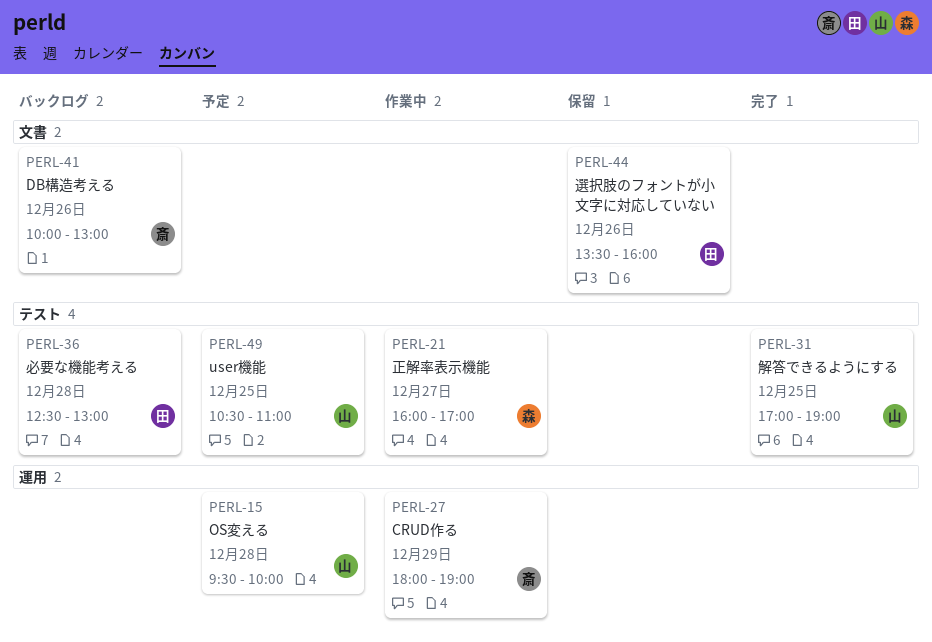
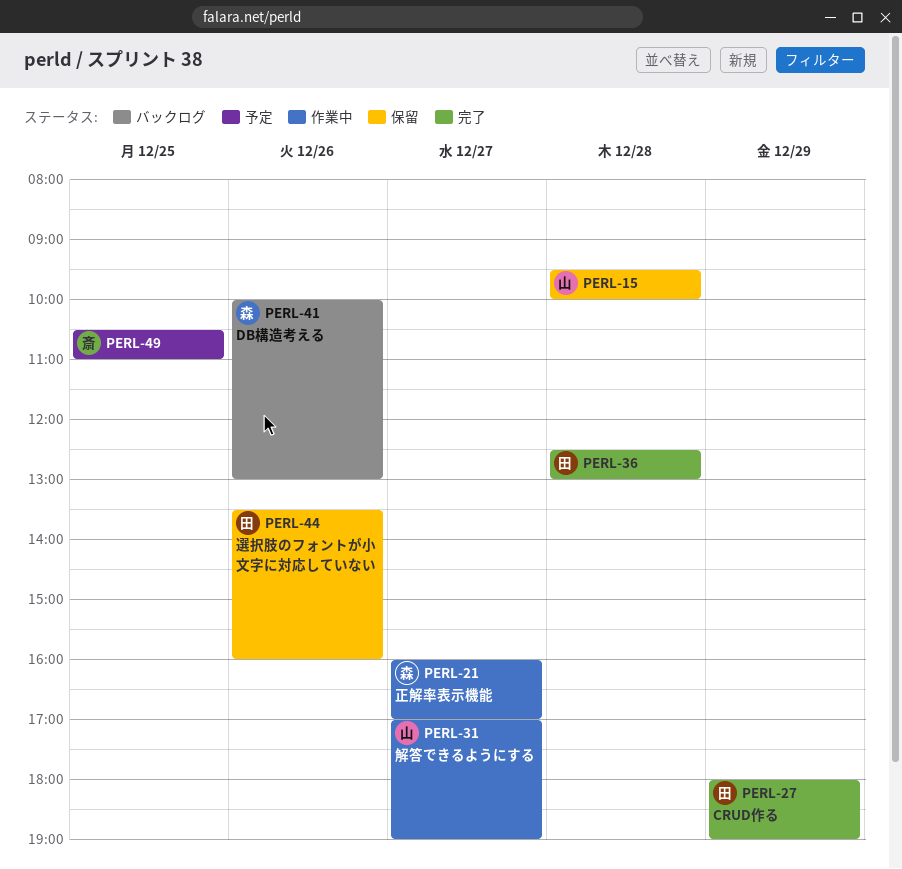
PERL-15, status: 予定 -> 保留
PERL-27, status: 作業中 -> 完了
PERL-27, owner: 斎 -> 田
PERL-31, status: 完了 -> 作業中
PERL-31, day: Dec 25 -> Dec 27
PERL-36, status: バックログ -> 完了
PERL-41, owner: 斎 -> 森
PERL-49, owner: 山 -> 斎

